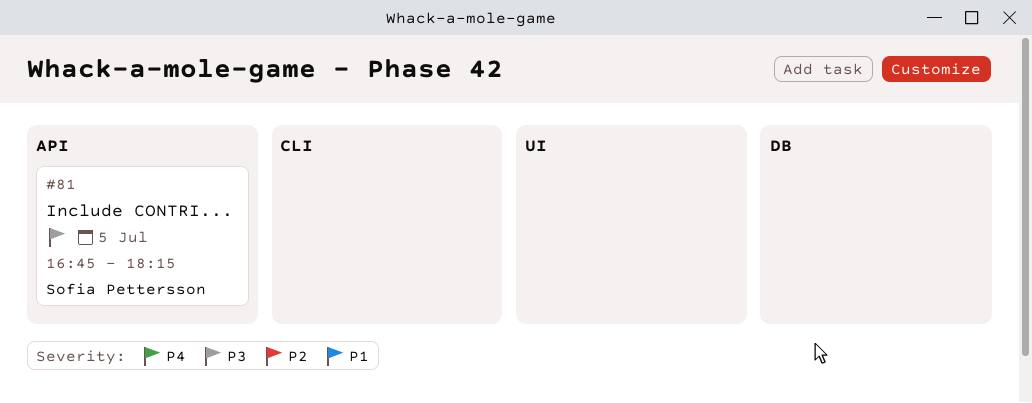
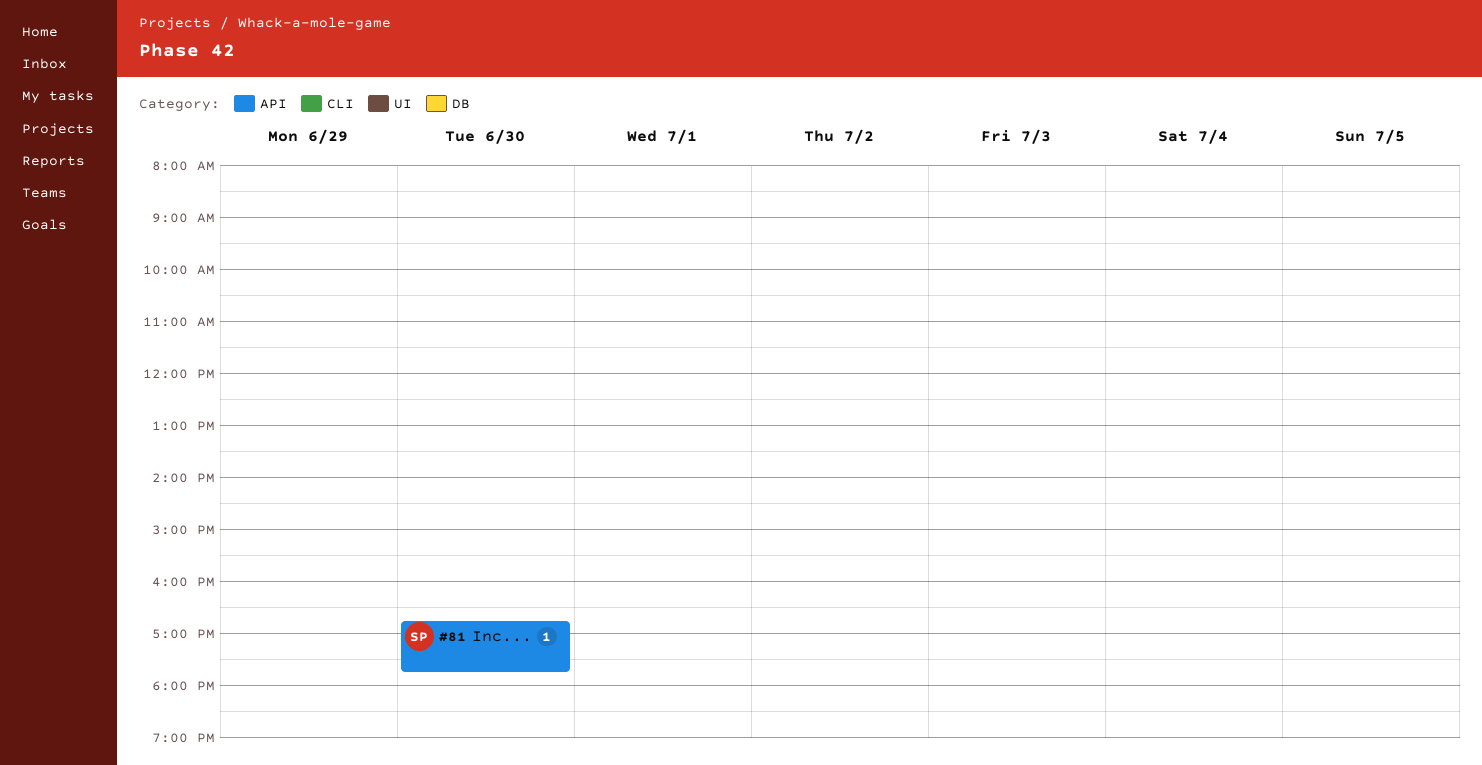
#81, day: Jul 5 -> Jun 30
#81, ends: 18:15 -> 17:45

